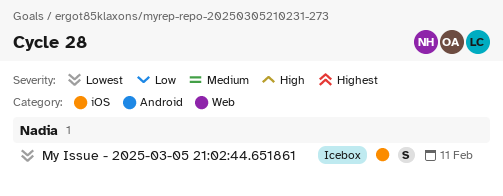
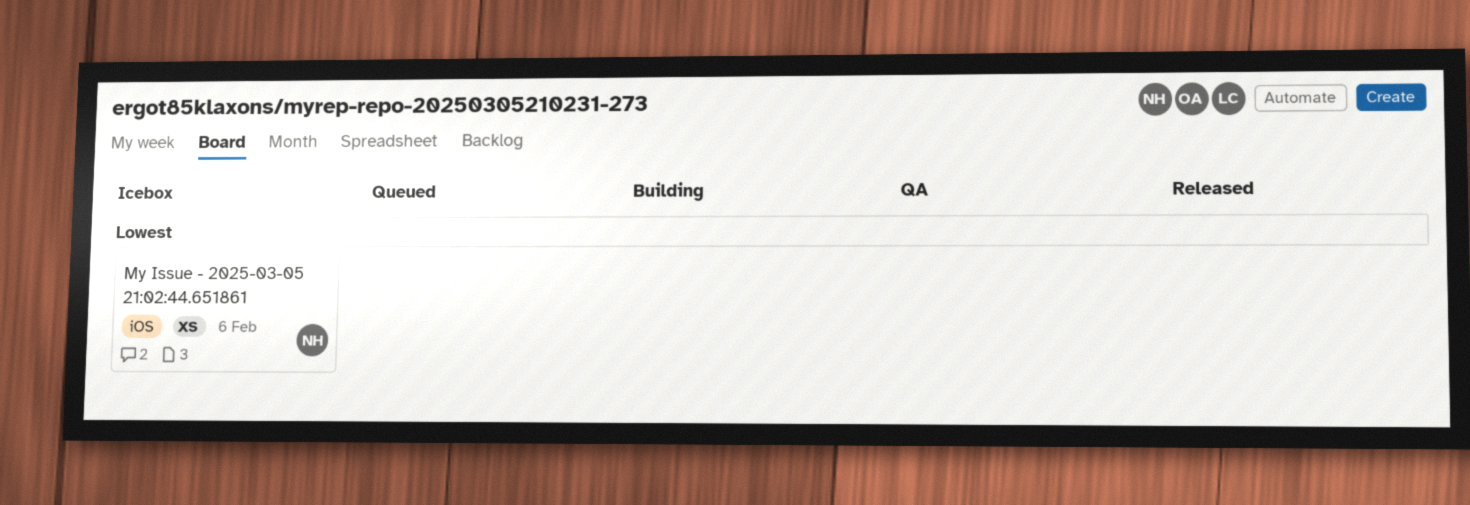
My Issue - 2025-03-05 21:02:44.651861, estimate: S -> XS
My Issue - 2025-03-05 21:02:44.651861, due: Feb 11 -> Feb 6

